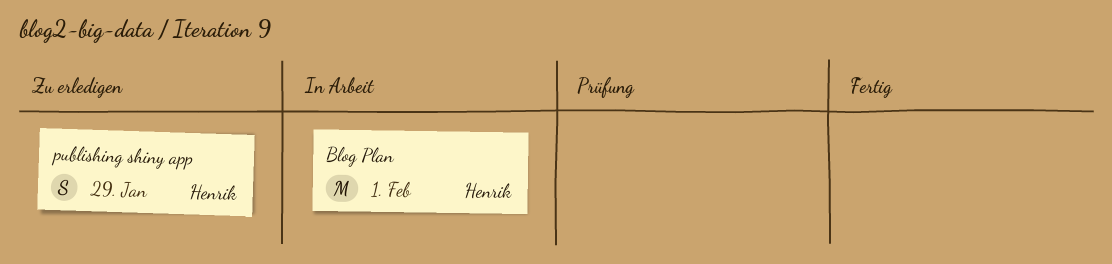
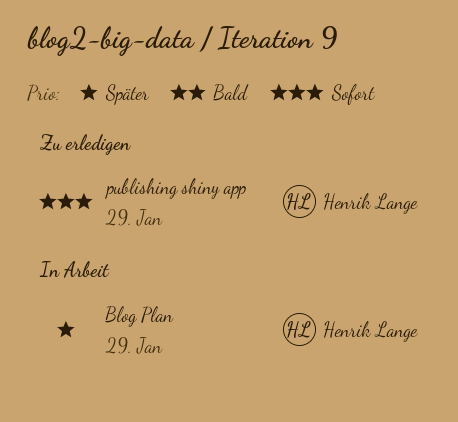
Blog Plan, due: Feb 1 -> Jan 29

